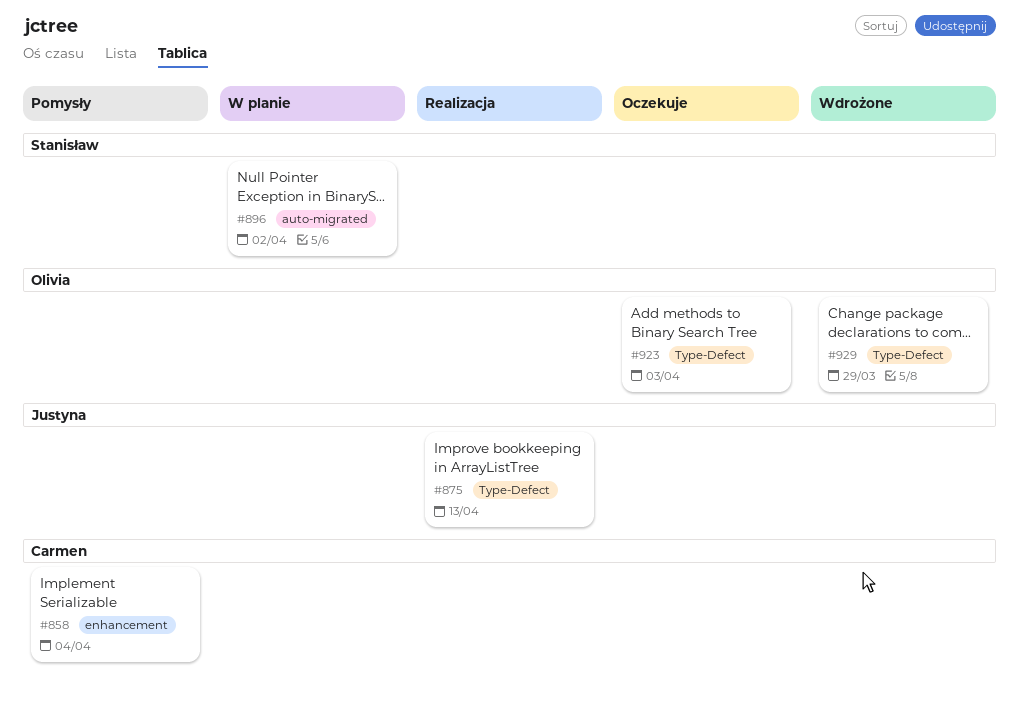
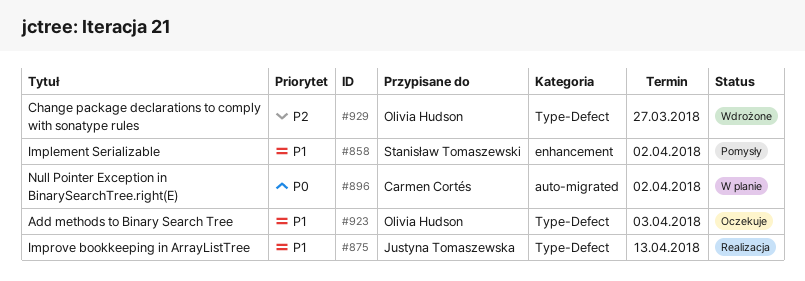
#858, owner: Carmen Cortés -> Stanisław Tomaszewski
#858, due: Apr 4 -> Apr 2
#896, owner: Stanisław Tomaszewski -> Carmen Cortés
#929, due: Mar 29 -> Mar 27

